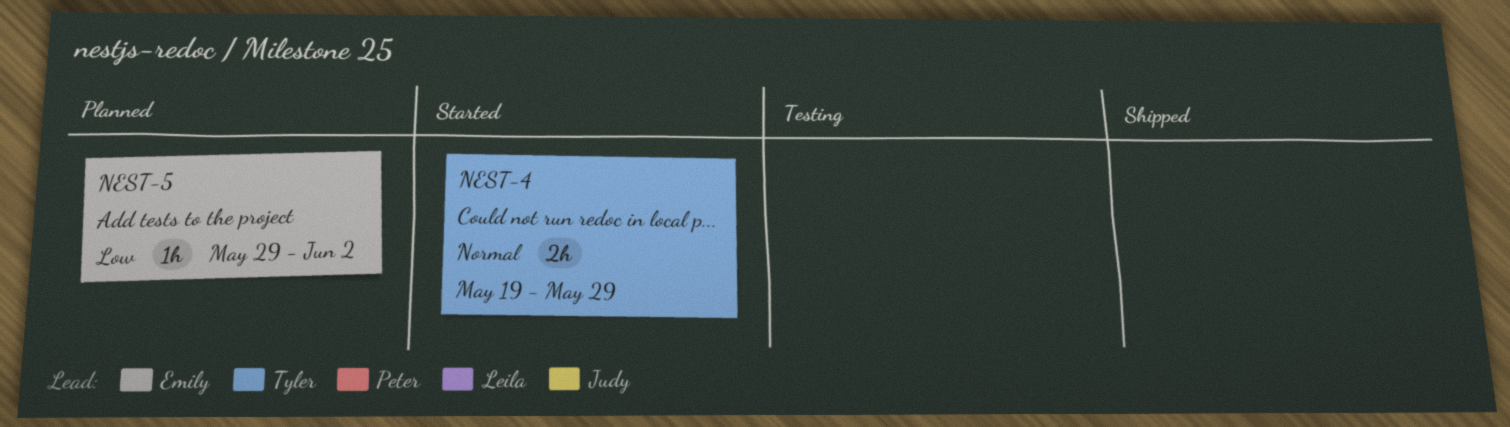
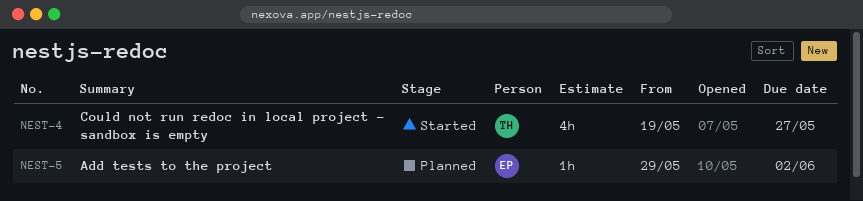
NEST-4, estimate: 2h -> 4h
NEST-4, due: May 29 -> May 27

